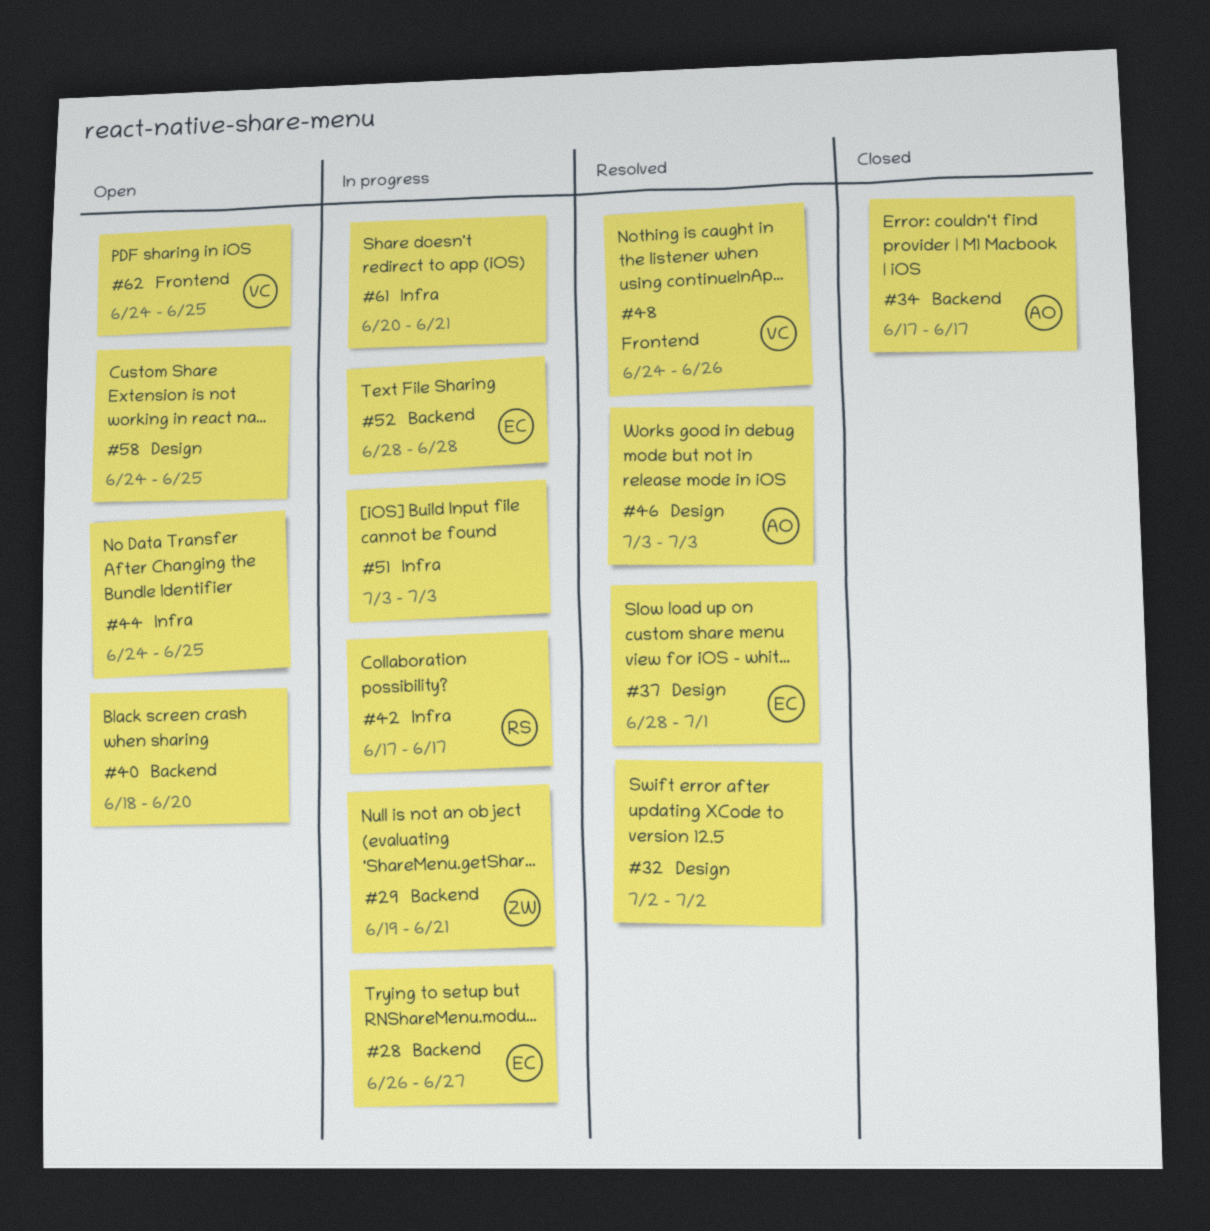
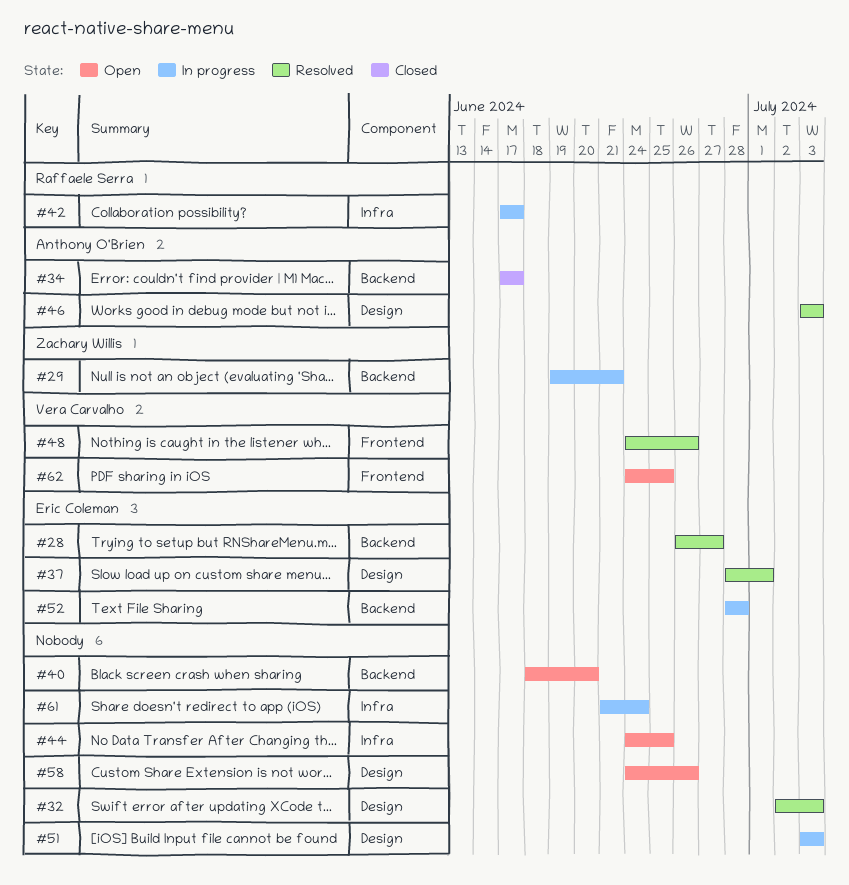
#28, status: In progress -> Resolved
#32, due: Jul 2 -> Jul 3
#51, label: Infra -> Design
#58, due: Jun 25 -> Jun 26
#61, start: Jun 20 -> Jun 21
#61, due: Jun 21 -> Jun 24

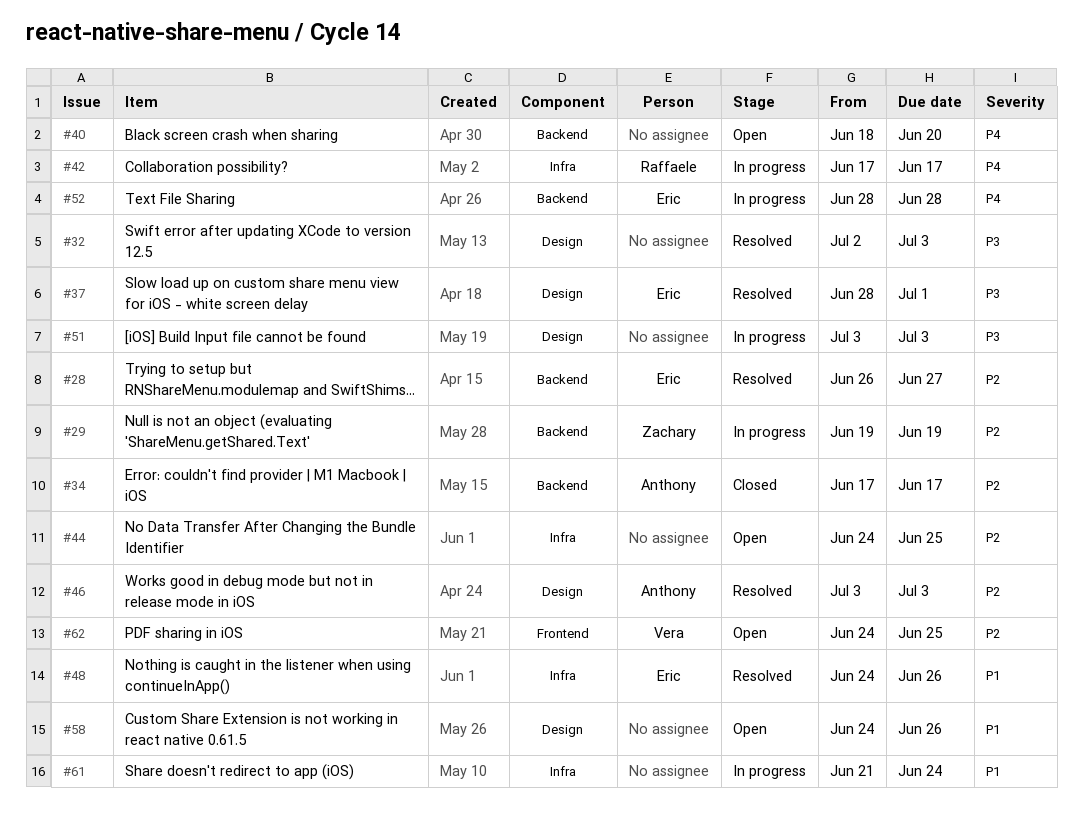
#29, due: Jun 21 -> Jun 19
#48, owner: Vera Carvalho -> Eric Coleman
#48, label: Frontend -> Infra

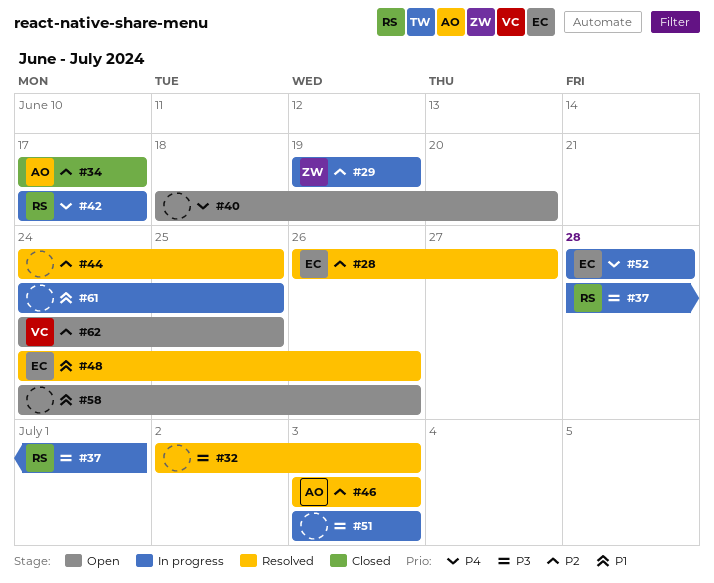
#37, status: Resolved -> In progress
#37, owner: Eric -> Raffaele
#44, status: Open -> Resolved
#61, start: Jun 21 -> Jun 24
#61, due: Jun 24 -> Jun 25

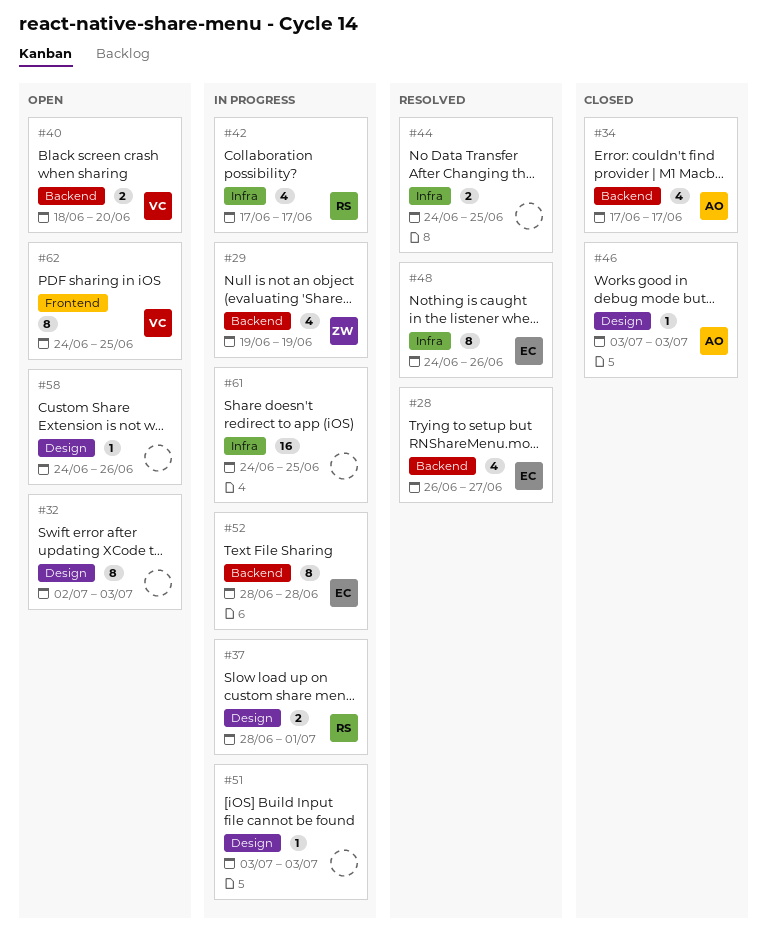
#32, status: Resolved -> Open
#40, owner: none -> VC
#46, status: Resolved -> Closed

